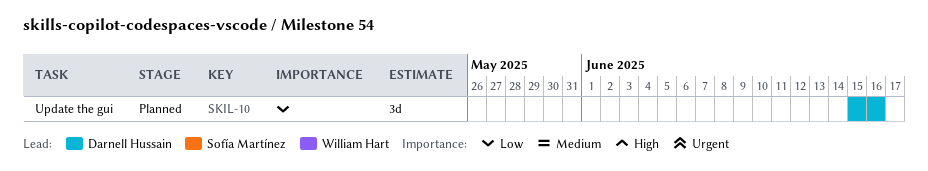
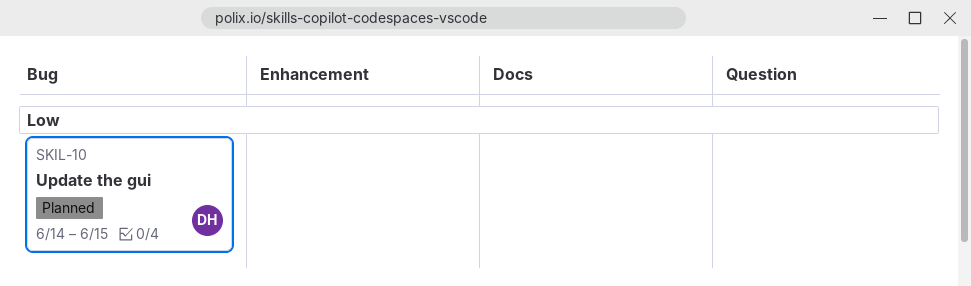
SKIL-10, start: Jun 15 -> Jun 14
SKIL-10, due: Jun 16 -> Jun 15

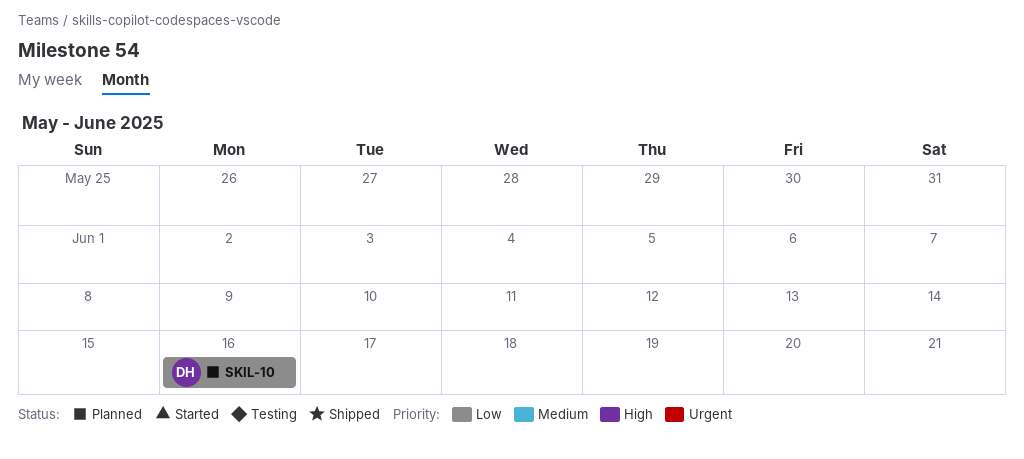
SKIL-10, start: Jun 14 -> Jun 16
SKIL-10, due: Jun 15 -> Jun 16

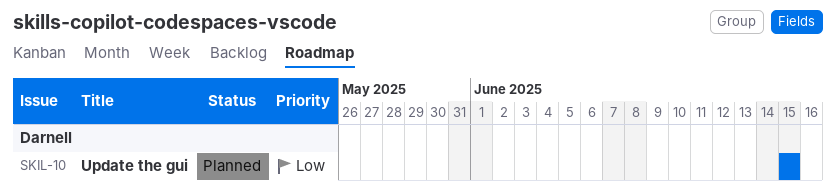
SKIL-10, start: Jun 16 -> Jun 15
SKIL-10, due: Jun 16 -> Jun 15

